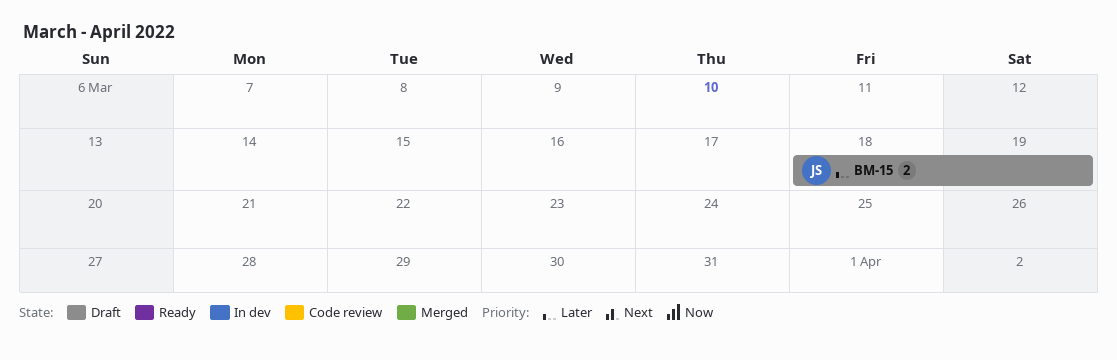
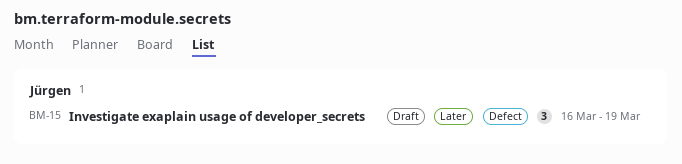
BM-15, estimate: 2 -> 3
BM-15, start: Mar 18 -> Mar 16

